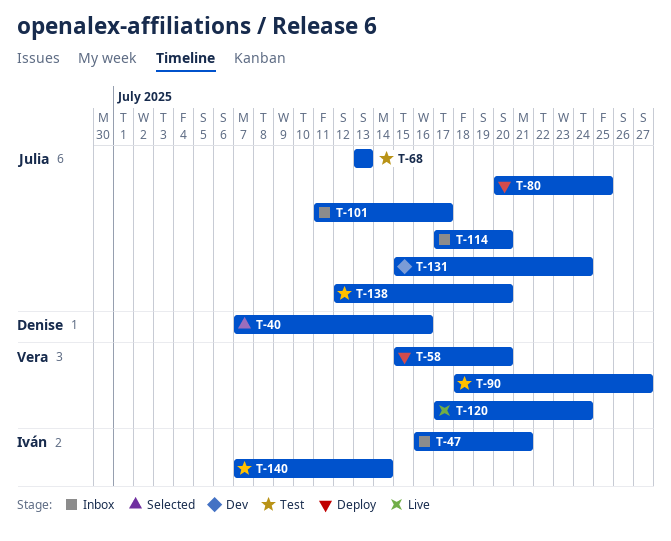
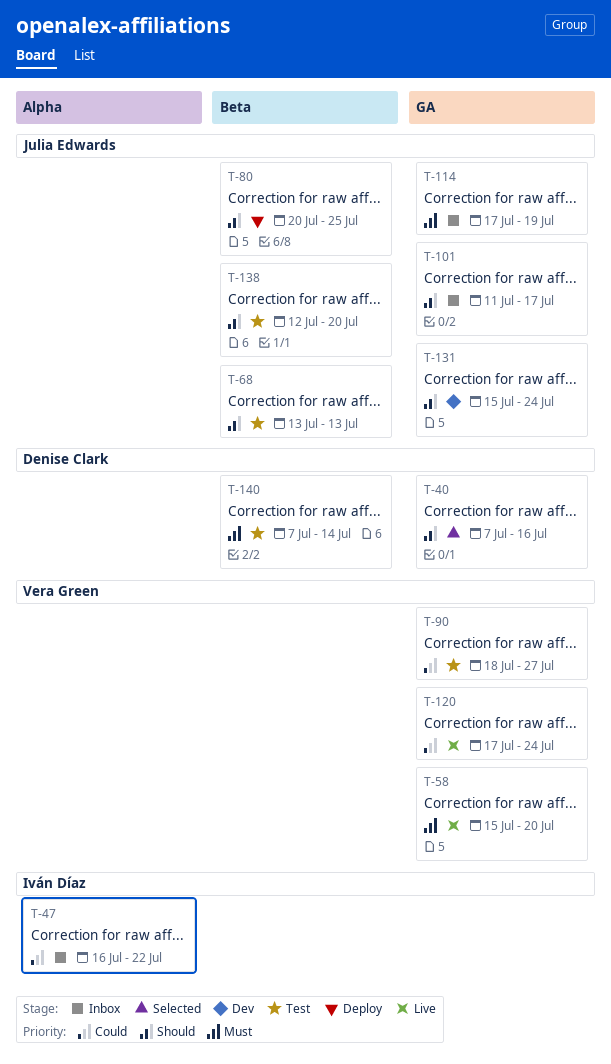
T-47, due: Jul 21 -> Jul 22
T-58, status: Deploy -> Live
T-114, due: Jul 20 -> Jul 19
T-140, owner: Iván Díaz -> Denise Clark

